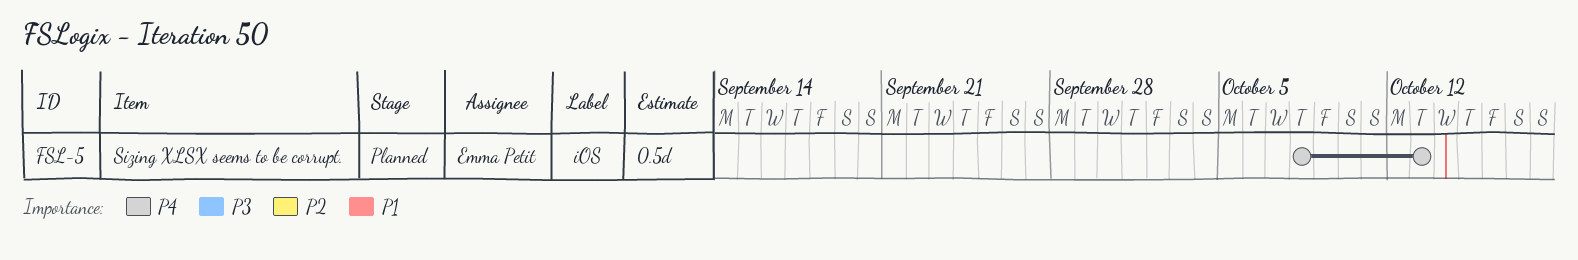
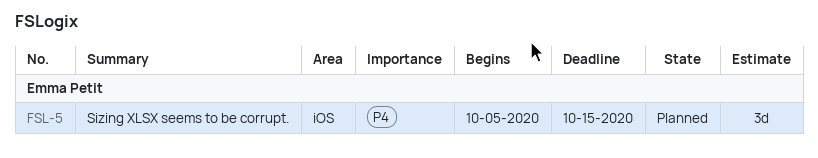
FSL-5, estimate: 0.5d -> 3d
FSL-5, start: Oct 8 -> Oct 5
FSL-5, due: Oct 13 -> Oct 15

